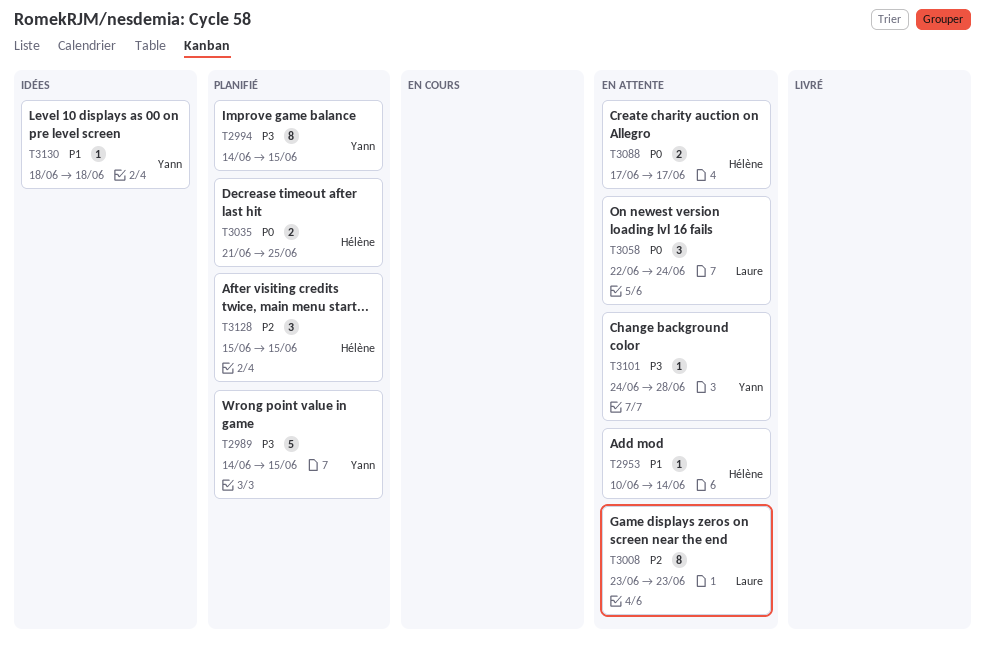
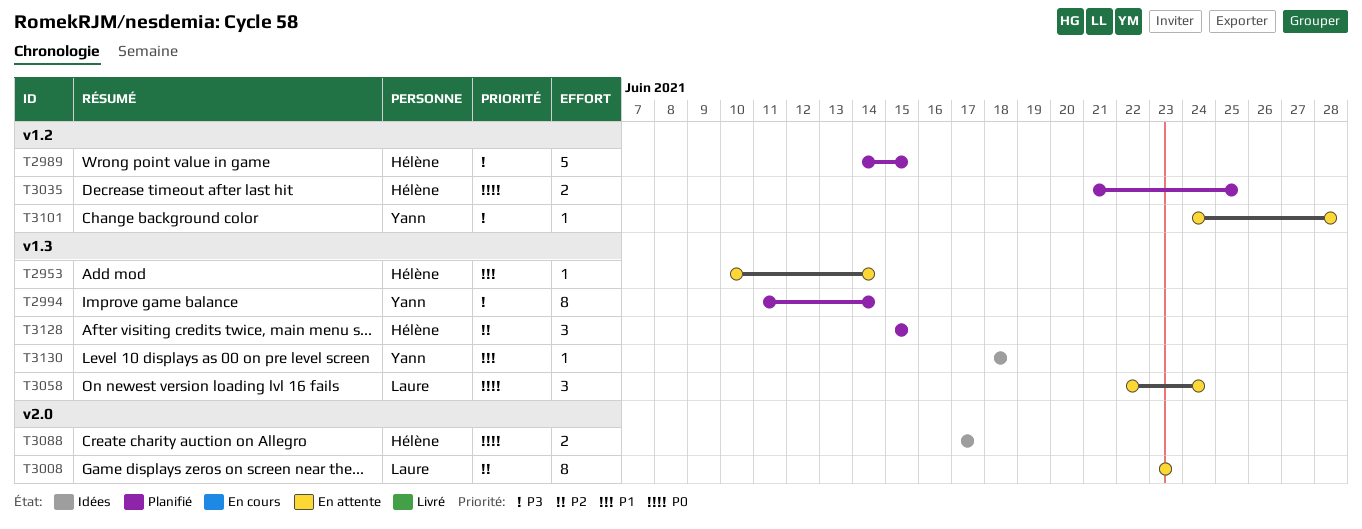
T2989, owner: Yann -> Hélène
T2994, start: Jun 14 -> Jun 11
T2994, due: Jun 15 -> Jun 14
T3088, status: En attente -> Idées

